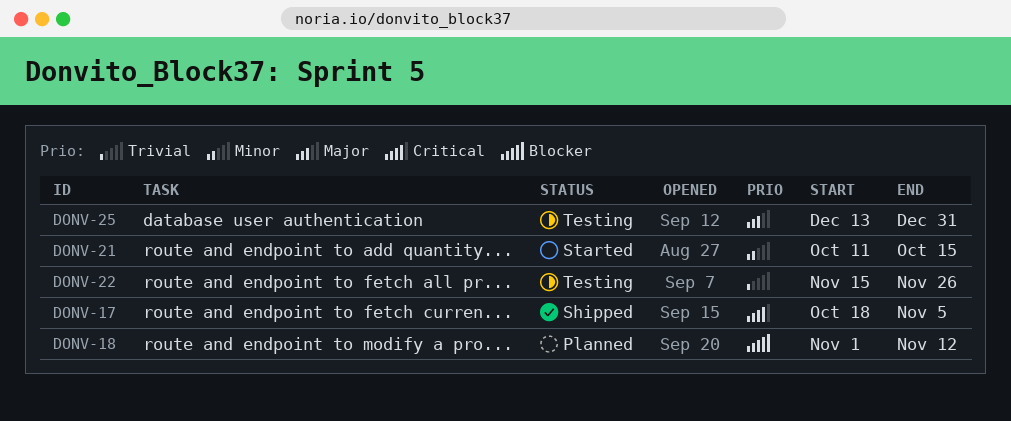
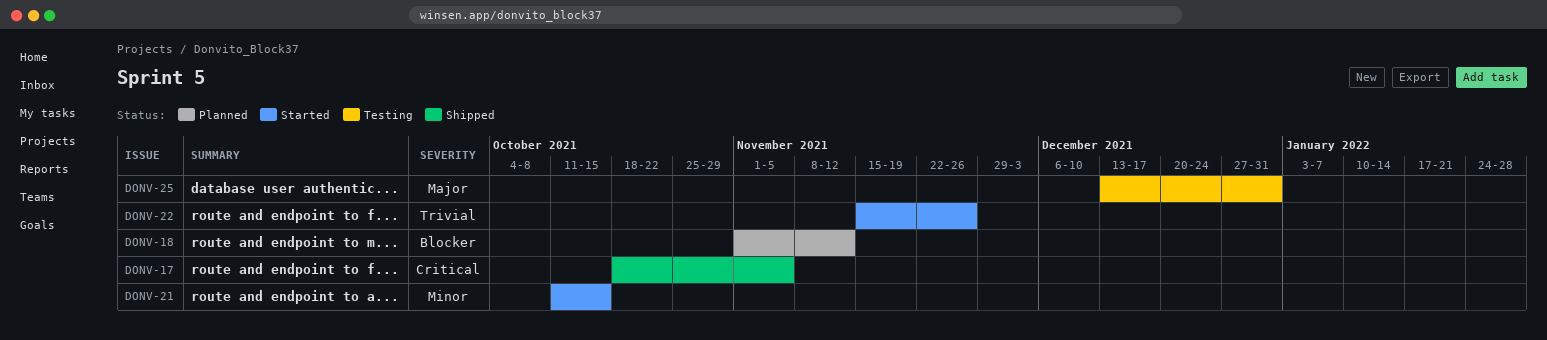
DONV-22, status: Testing -> Started

